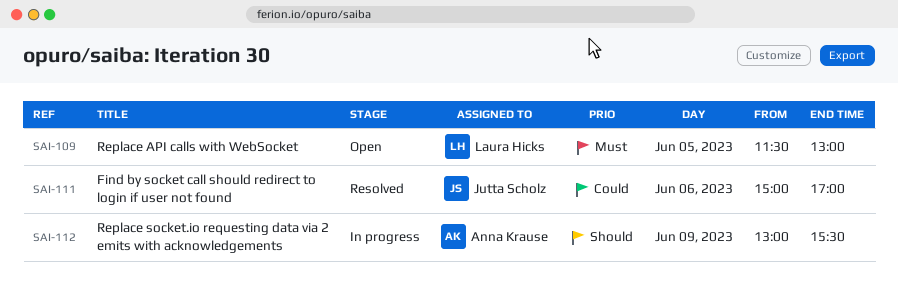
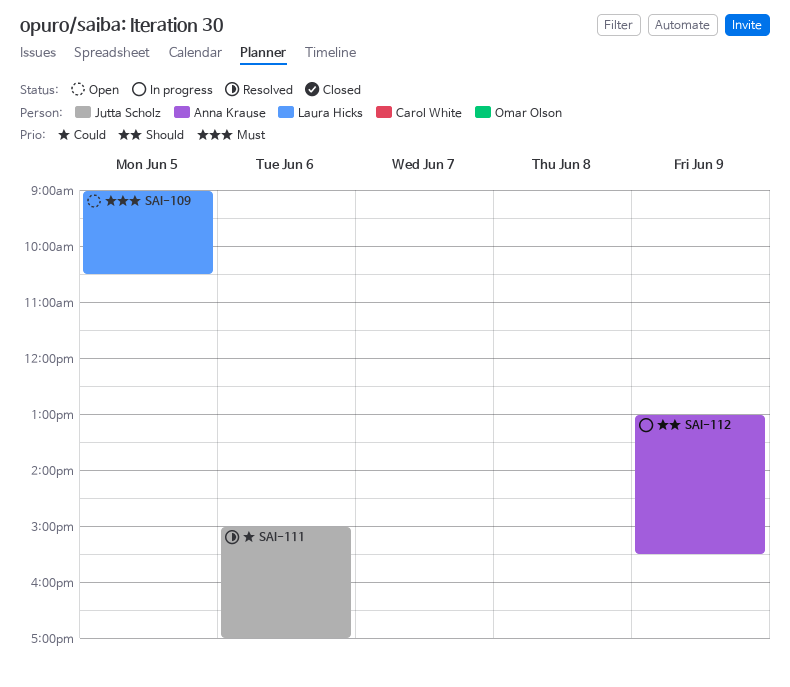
SAI-109, begins: 11:30 -> 09:00
SAI-109, ends: 13:00 -> 10:30

